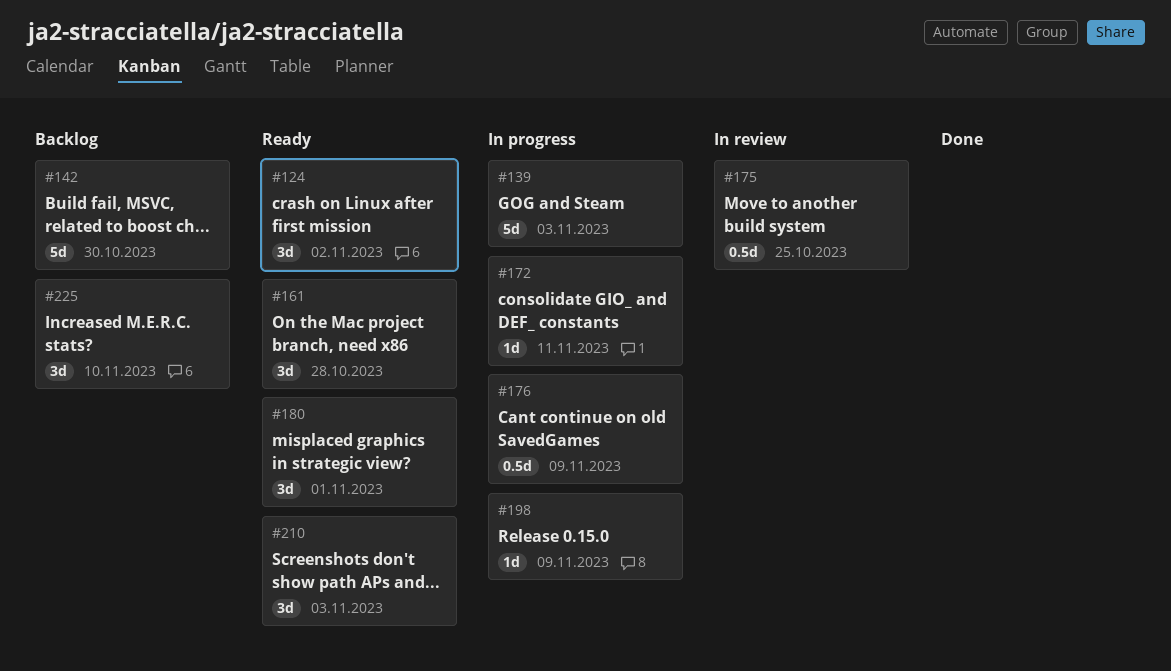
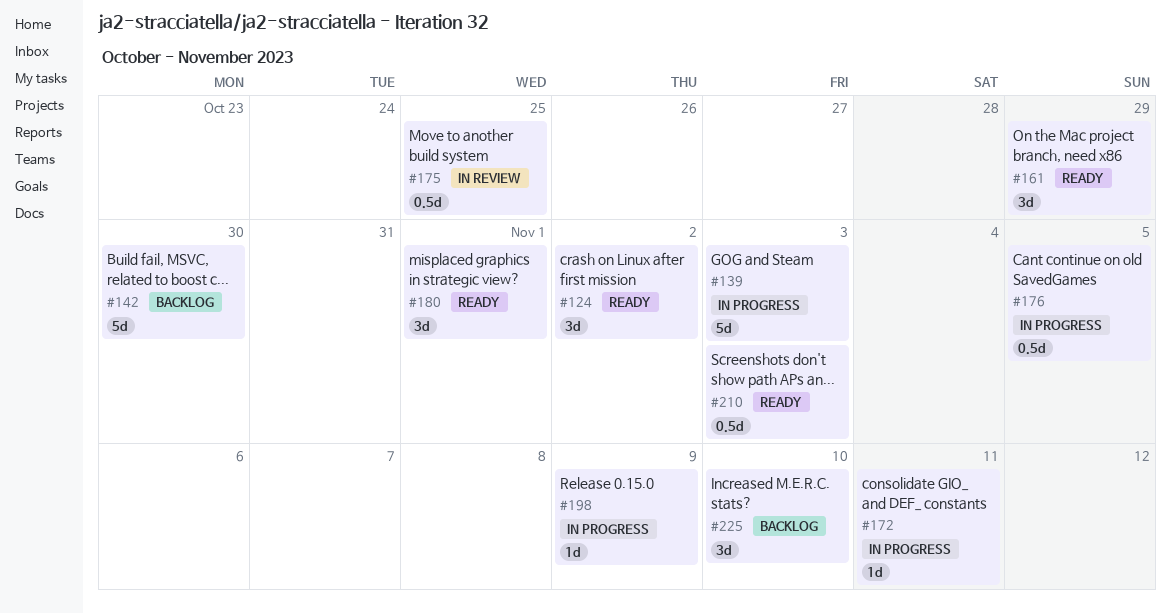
#161, due: Oct 28 -> Oct 29
#176, due: Nov 9 -> Nov 5
#210, estimate: 3d -> 0.5d

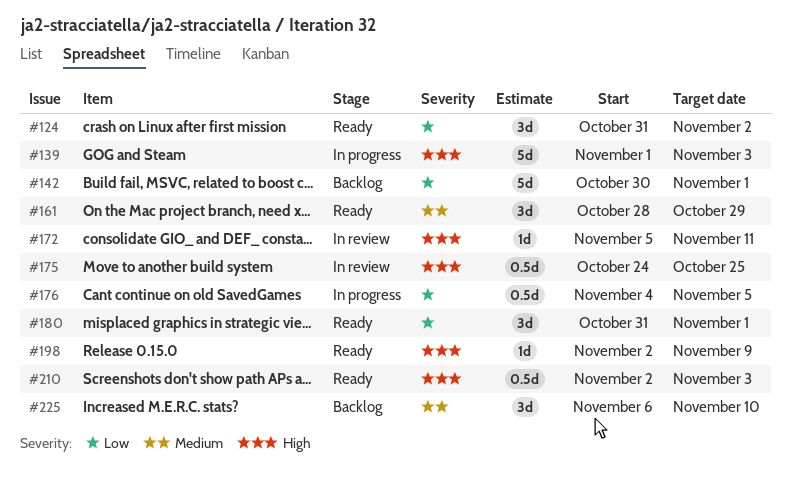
#142, due: Oct 30 -> Nov 1
#172, status: In progress -> In review
#198, status: In progress -> Ready

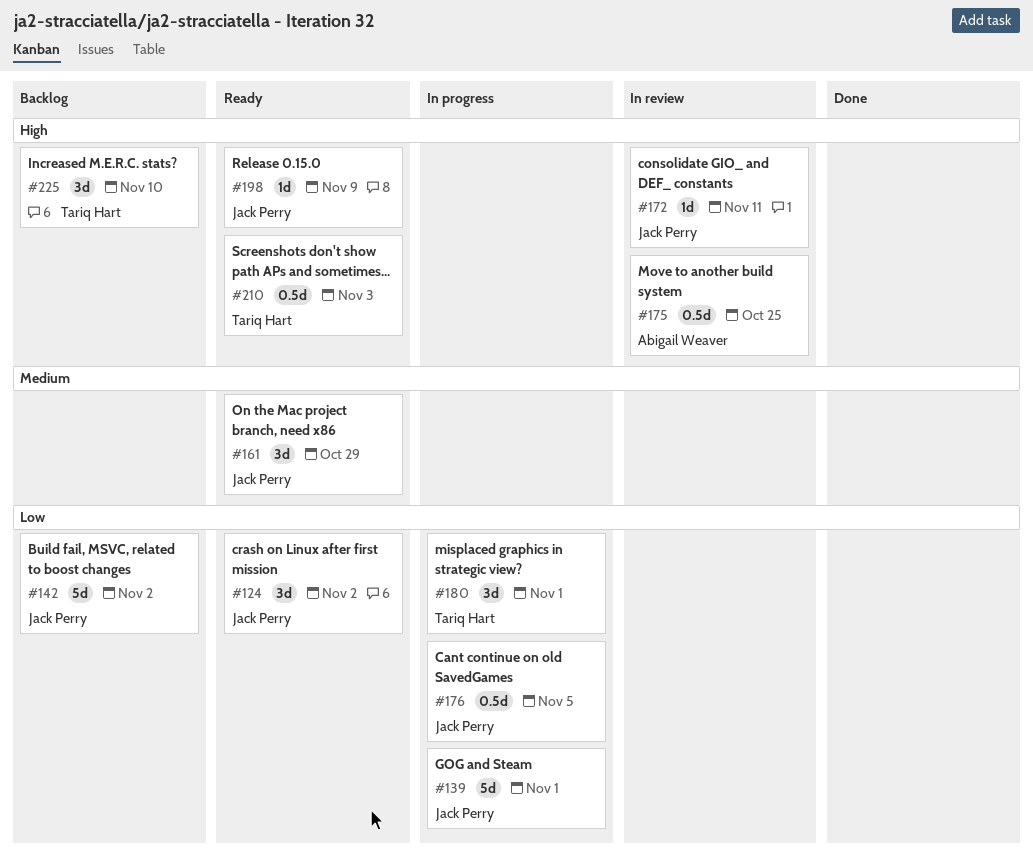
#139, priority: High -> Low
#139, due: Nov 3 -> Nov 1
#142, due: Nov 1 -> Nov 2
#180, status: Ready -> In progress
#225, priority: Medium -> High

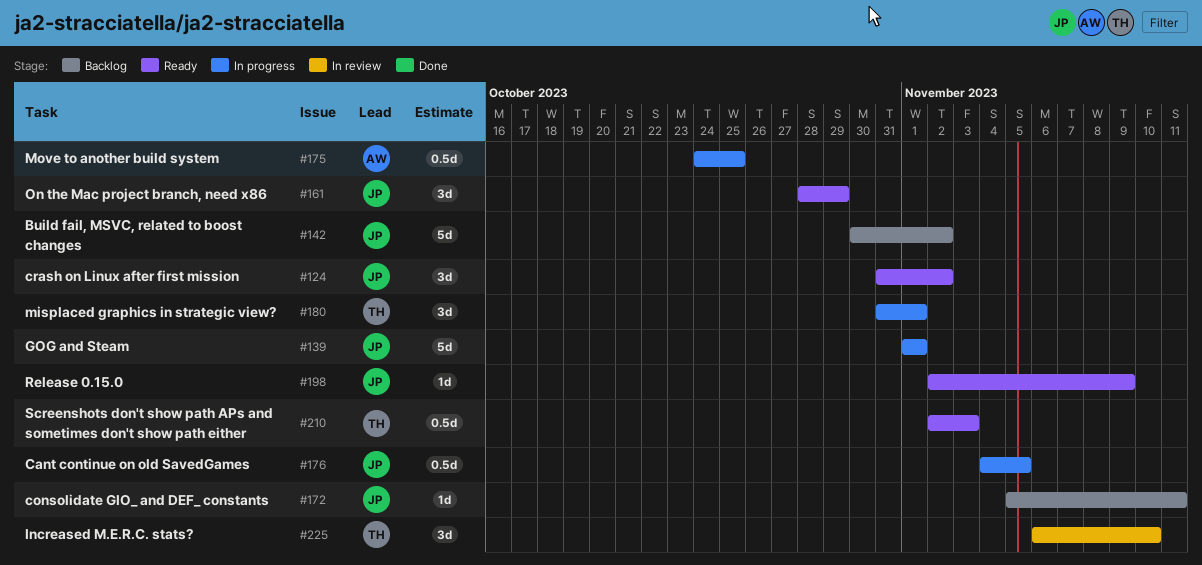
#172, status: In review -> Backlog
#175, status: In review -> In progress
#225, status: Backlog -> In review

